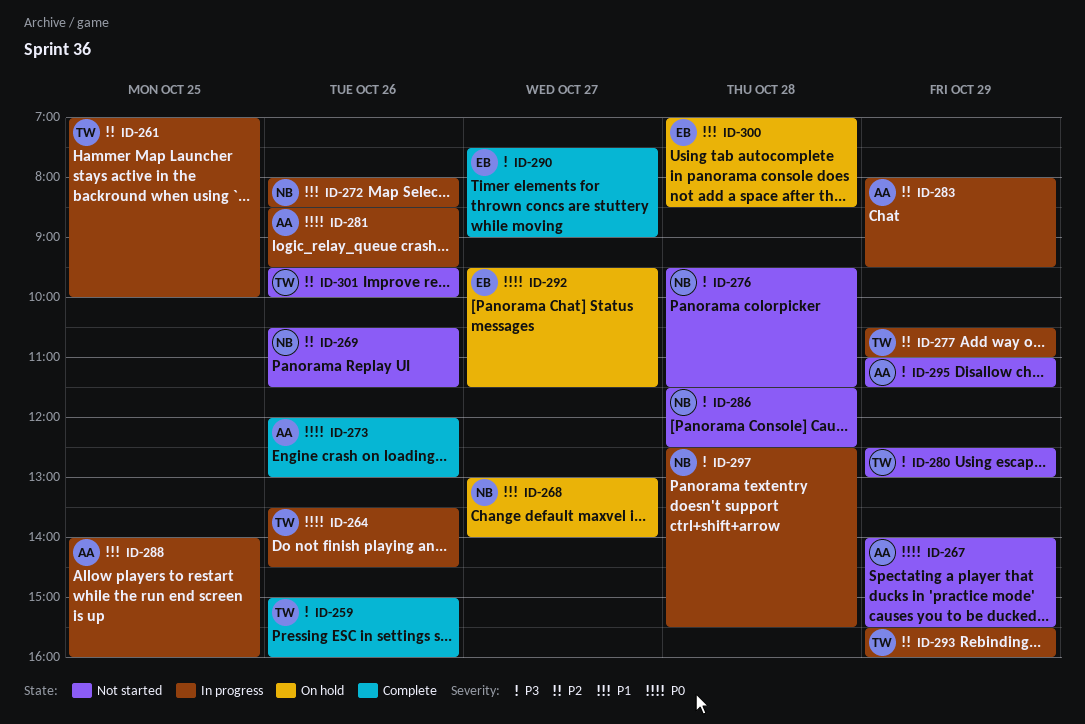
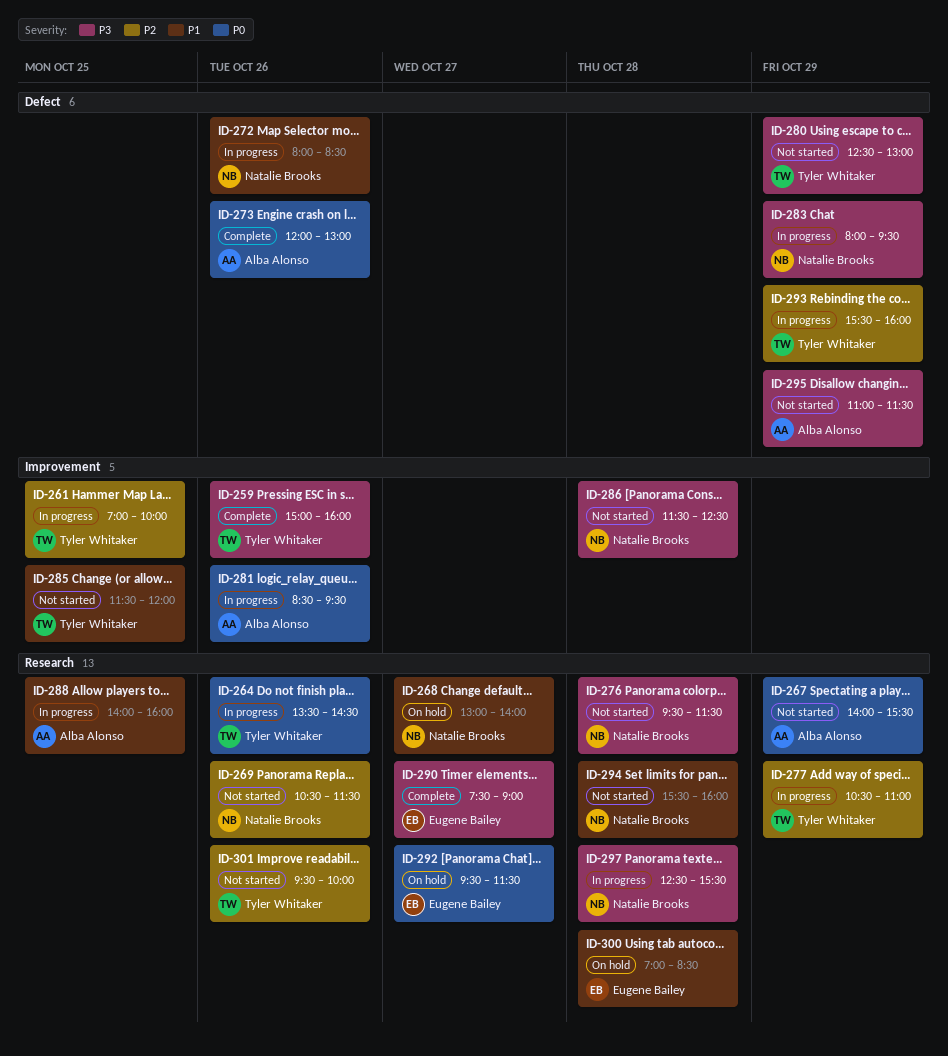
ID-283, owner: Alba Alonso -> Natalie Brooks
ID-283, priority: P2 -> P3
ID-285: none -> present
ID-294: none -> present

